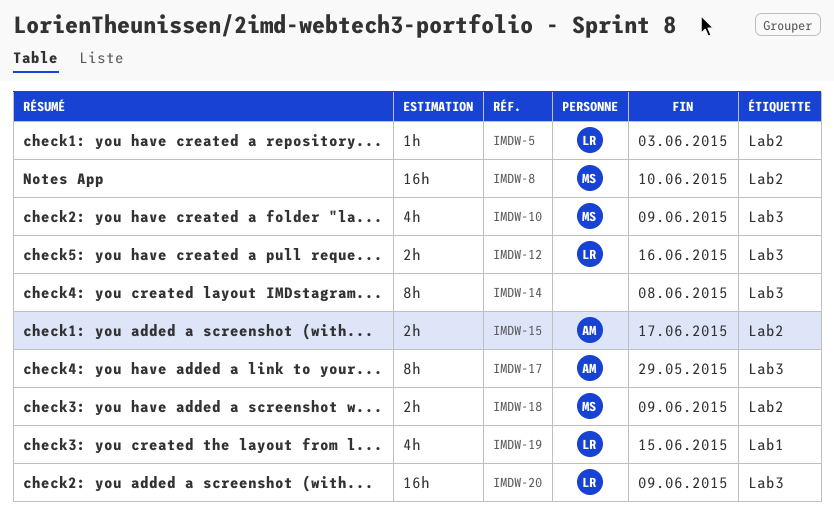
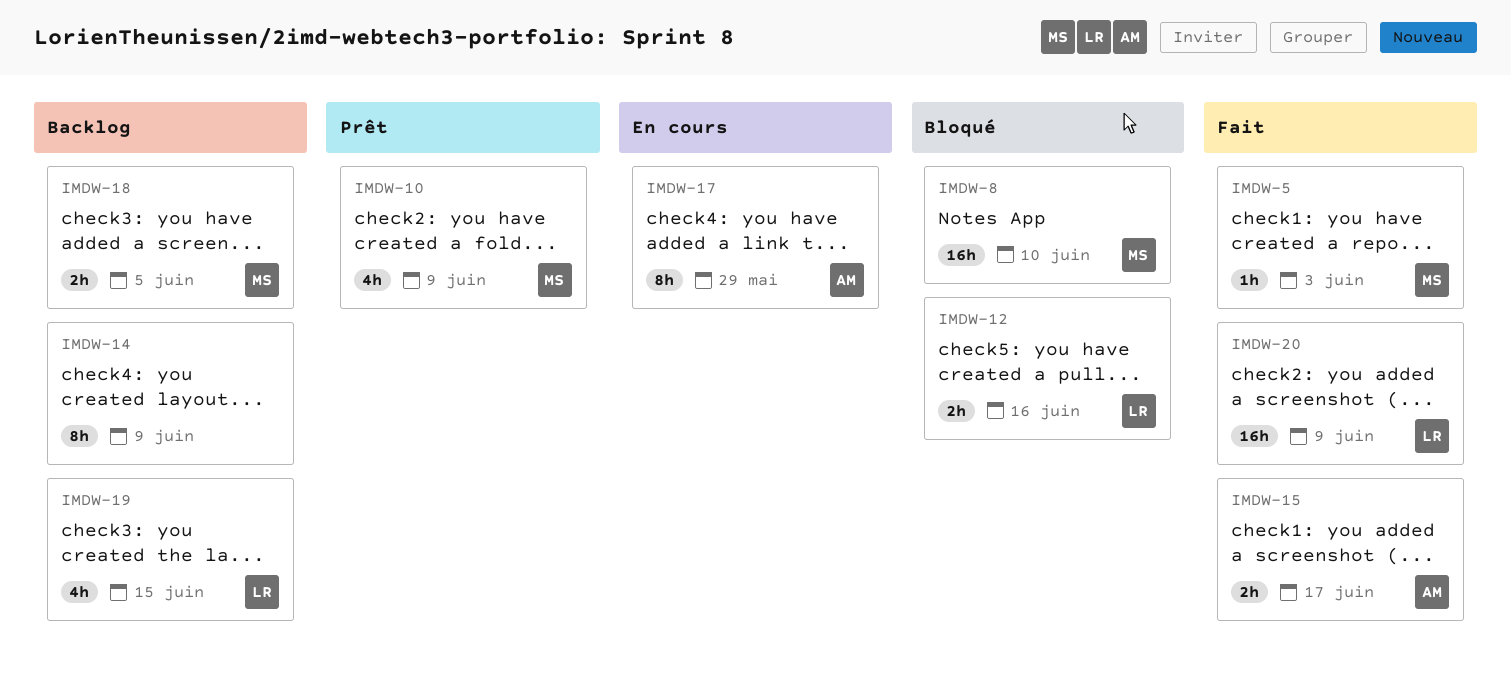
IMDW-5, owner: LR -> MS
IMDW-14, due: Jun 8 -> Jun 9
IMDW-18, due: Jun 9 -> Jun 5

